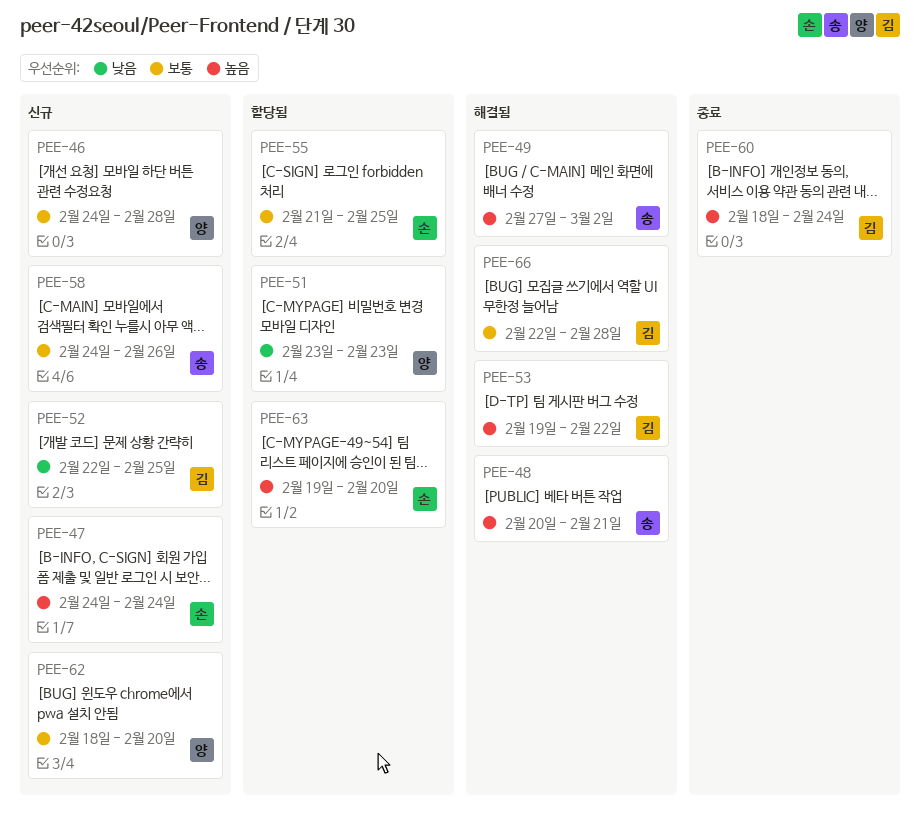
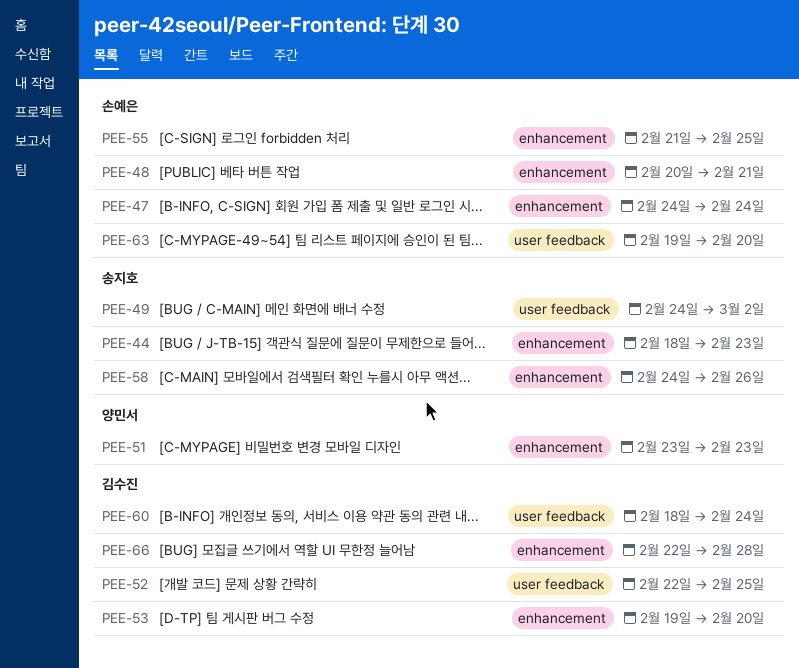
PEE-44: none -> present
PEE-46: present -> none
PEE-48, owner: 송지호 -> 손예은
PEE-49, start: Feb 27 -> Feb 24
PEE-53, due: Feb 22 -> Feb 20
PEE-62: present -> none

